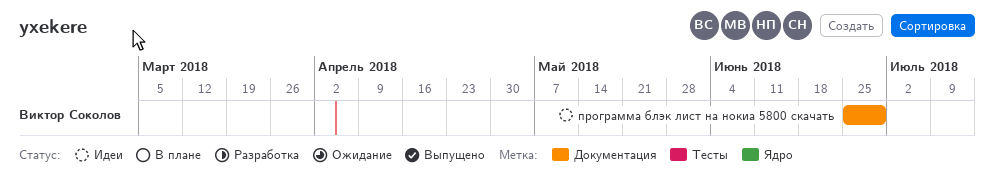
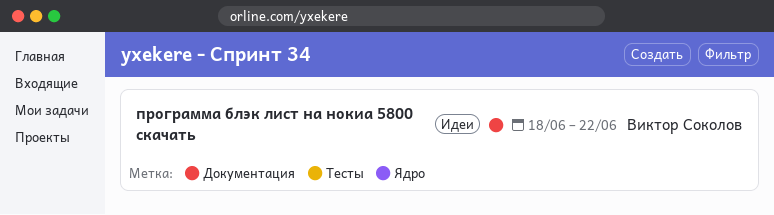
программа блэк лист на нокиа 5800 скачать, start: Jun 25 -> Jun 18
программа блэк лист на нокиа 5800 скачать, due: Jun 29 -> Jun 22

